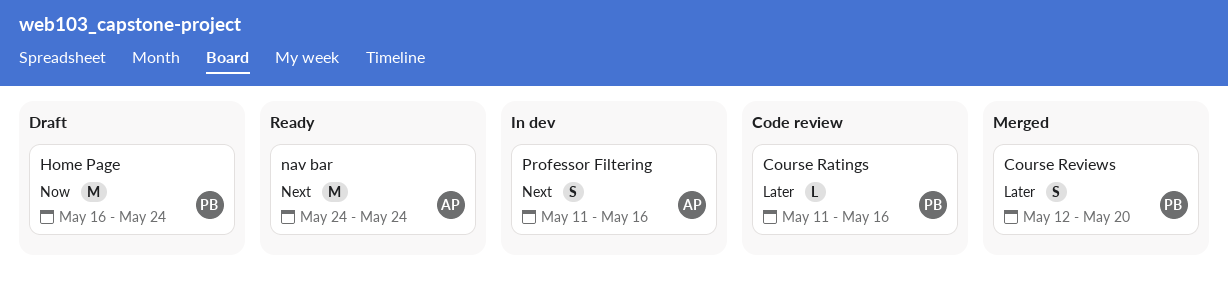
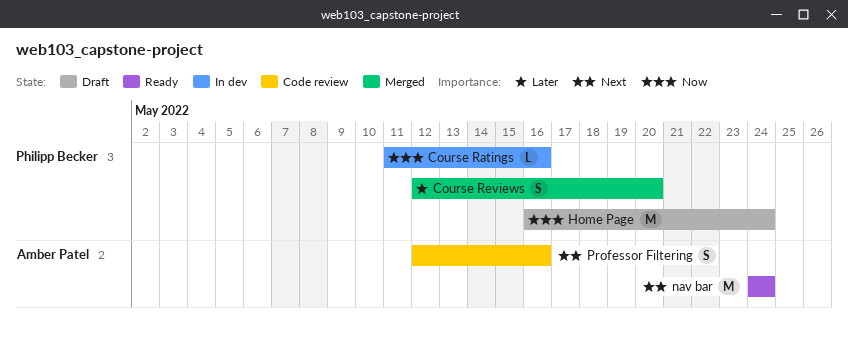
Course Ratings, status: Code review -> In dev
Course Ratings, priority: Later -> Now
Professor Filtering, status: In dev -> Code review
Professor Filtering, start: May 11 -> May 12

